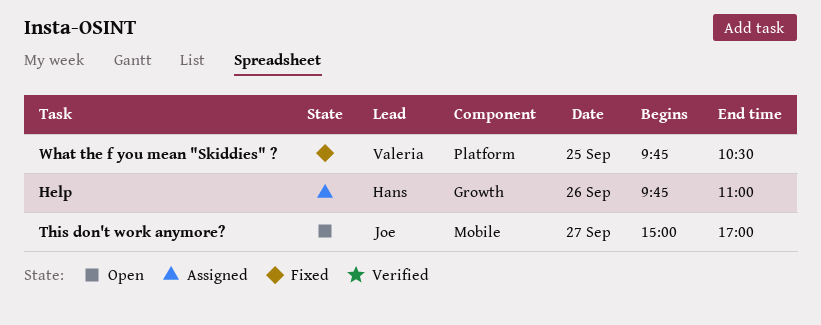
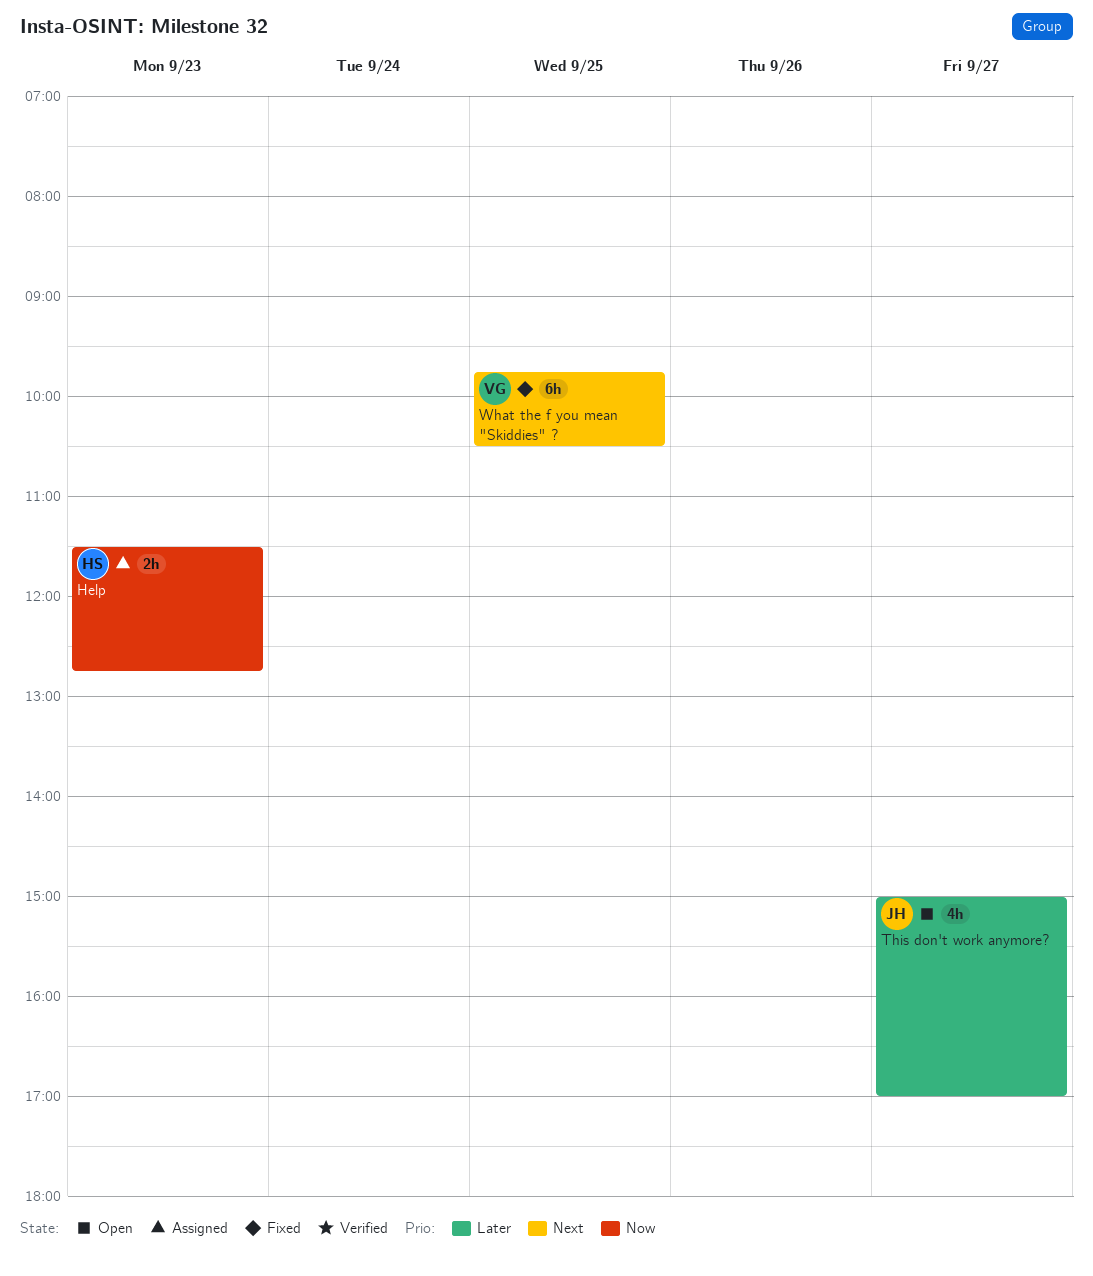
Help, day: Sep 26 -> Sep 23
Help, begins: 09:45 -> 11:30
Help, ends: 11:00 -> 12:45

